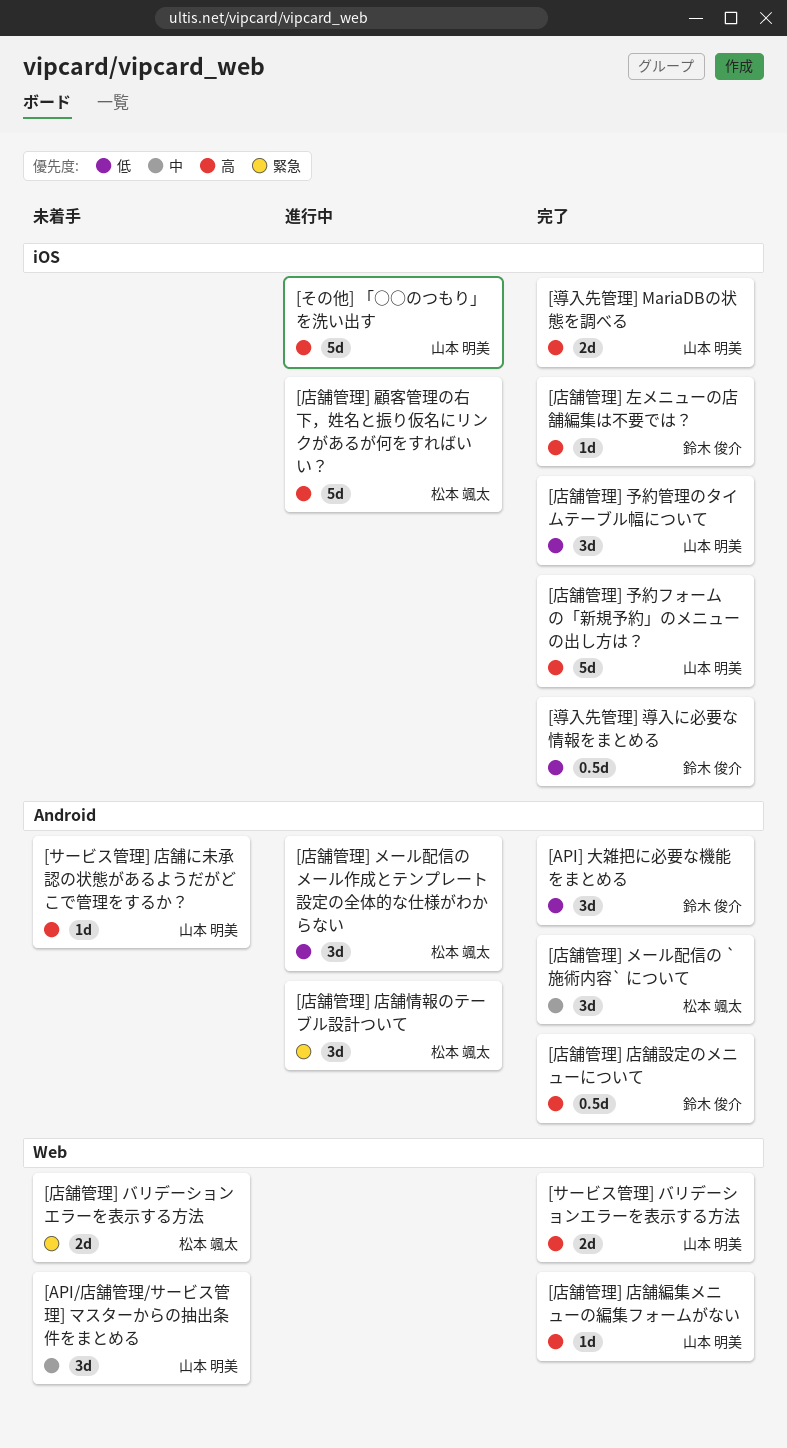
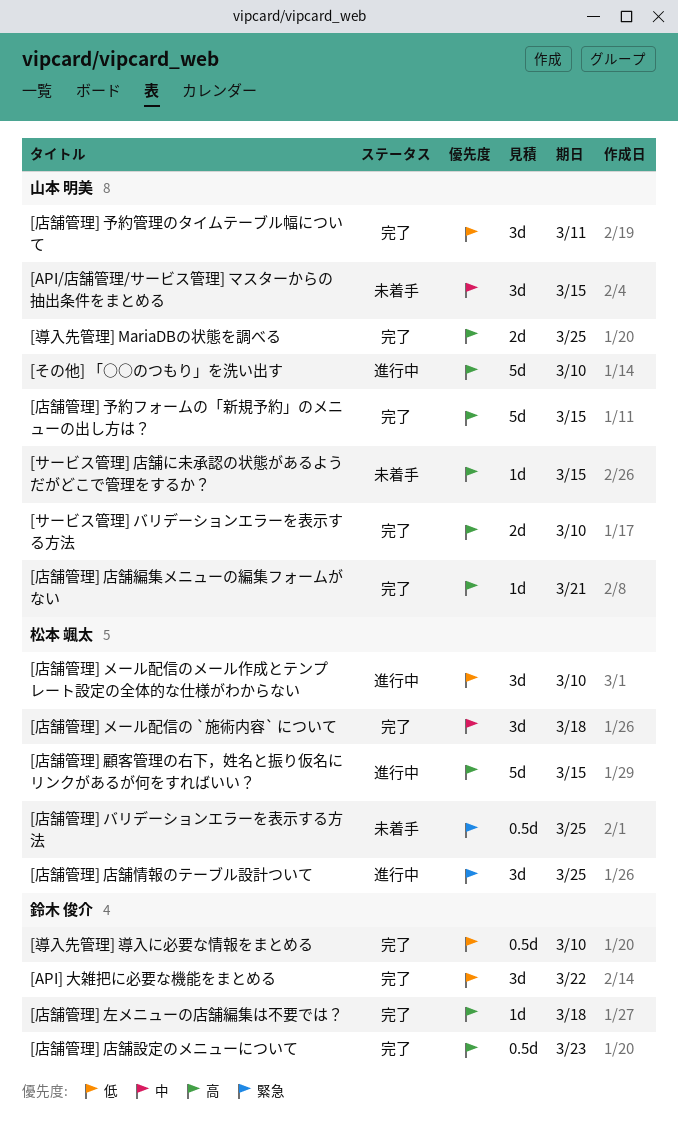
[店舗管理] バリデーションエラーを表示する方法, estimate: 2d -> 0.5d

